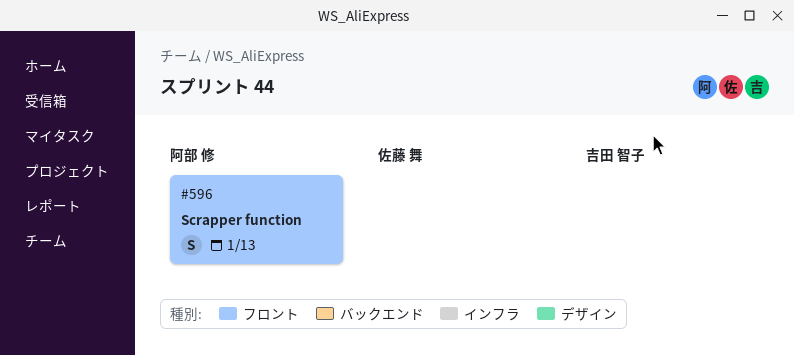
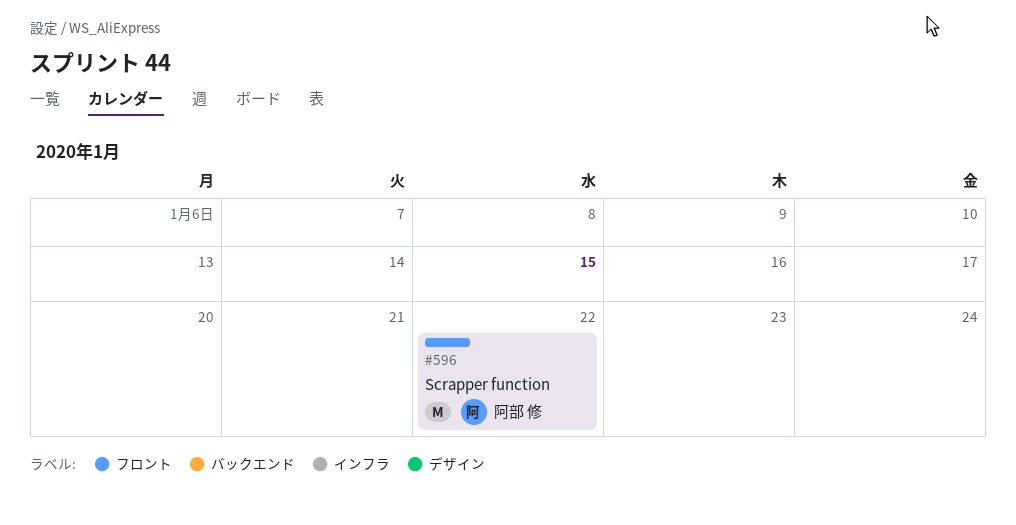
#596, estimate: S -> M
#596, due: Jan 13 -> Jan 22

